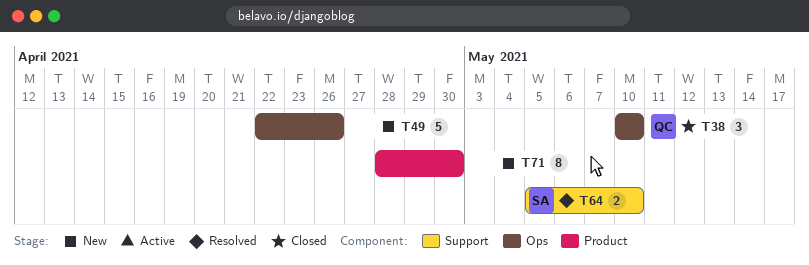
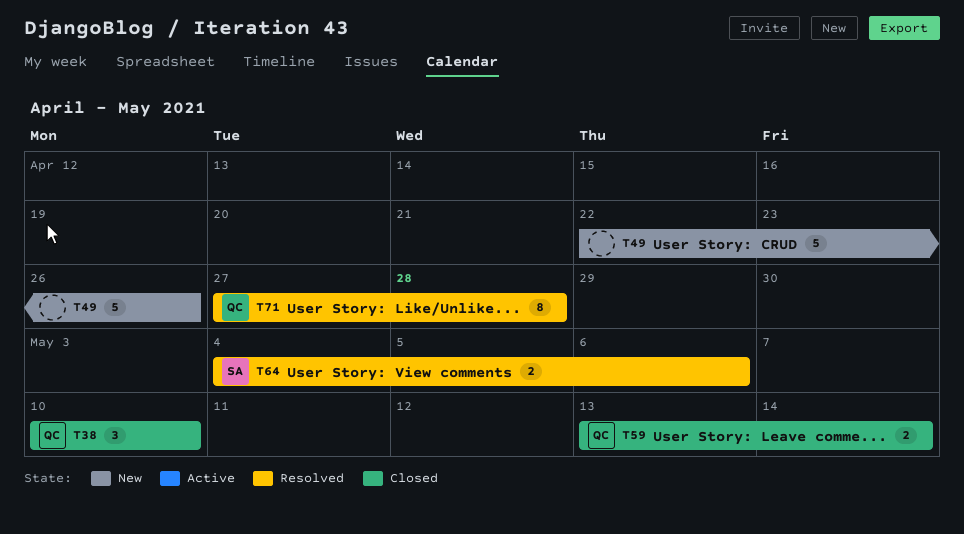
T59: none -> present
T64, start: May 5 -> May 4
T64, due: May 10 -> May 6
T71, status: New -> Resolved
T71, owner: none -> QC
T71, start: Apr 28 -> Apr 27
T71, due: Apr 30 -> Apr 28

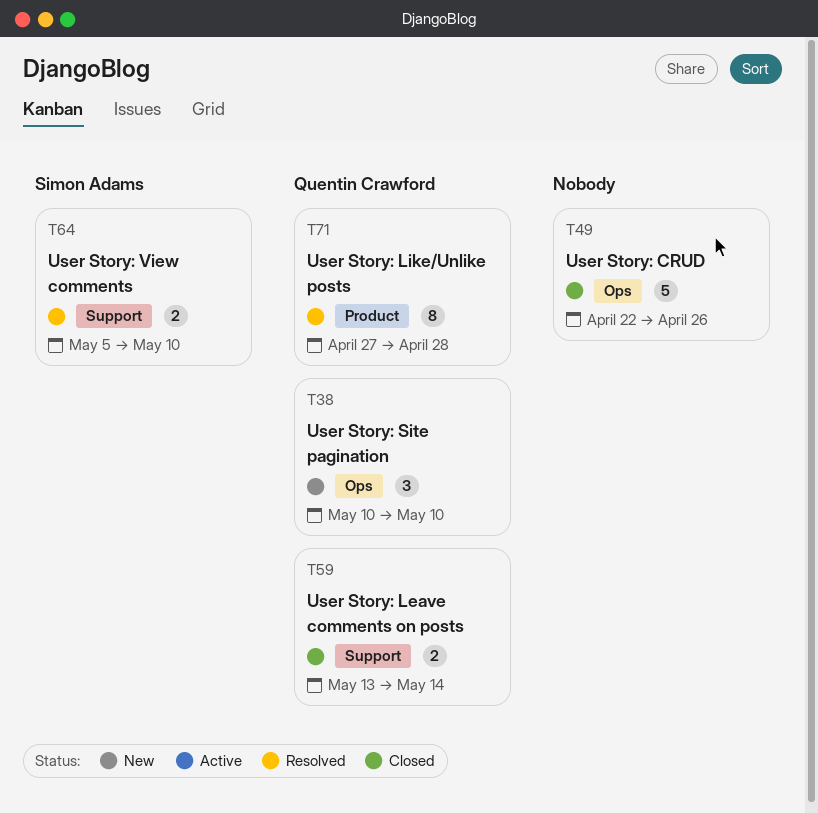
T38, status: Closed -> New
T49, status: New -> Closed
T64, start: May 4 -> May 5
T64, due: May 6 -> May 10

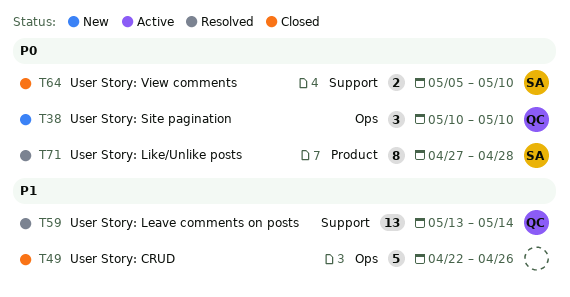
T59, status: Closed -> Resolved
T59, estimate: 2 -> 13
T64, status: Resolved -> Closed
T71, owner: Quentin Crawford -> Simon Adams

